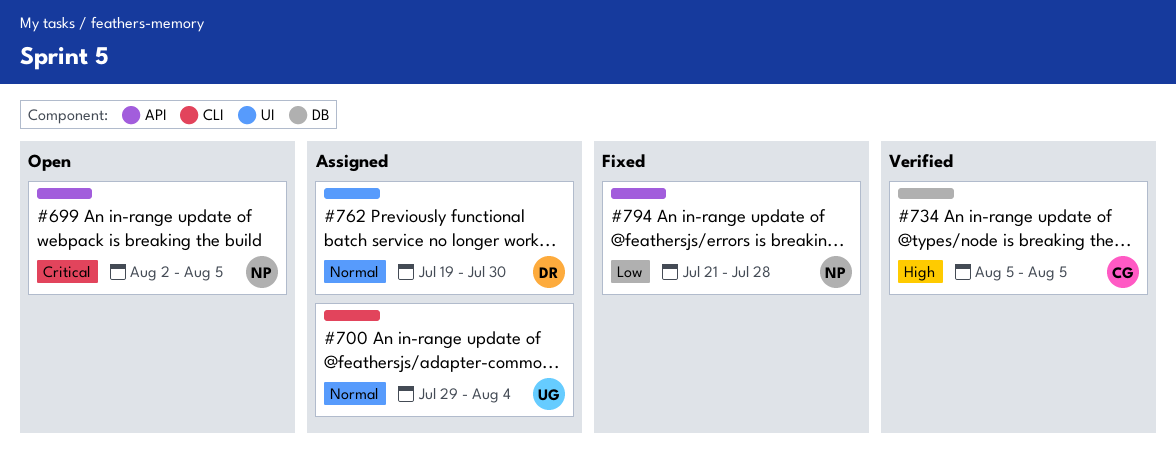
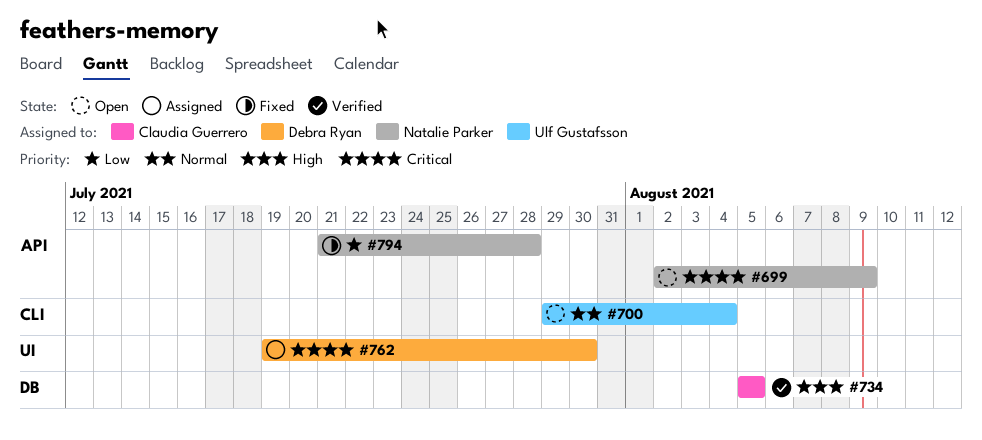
#699, due: Aug 5 -> Aug 9
#700, status: Assigned -> Open
#762, priority: Normal -> Critical

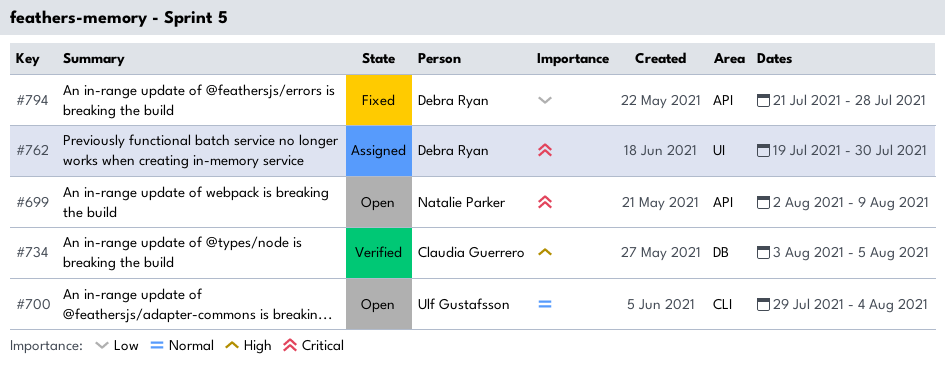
#734, start: Aug 5 -> Aug 3
#794, owner: Natalie Parker -> Debra Ryan

